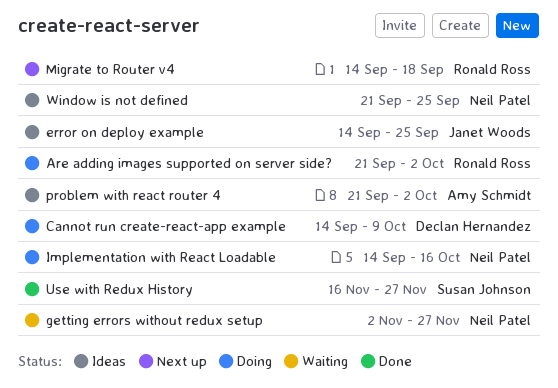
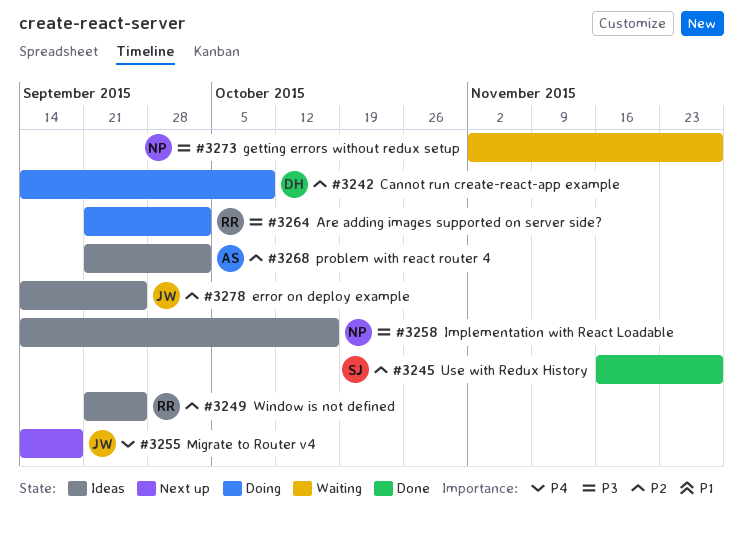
Implementation with React Loadable, status: Doing -> Ideas
Migrate to Router v4, owner: Ronald Ross -> Janet Woods
Window is not defined, owner: Neil Patel -> Ronald Ross

